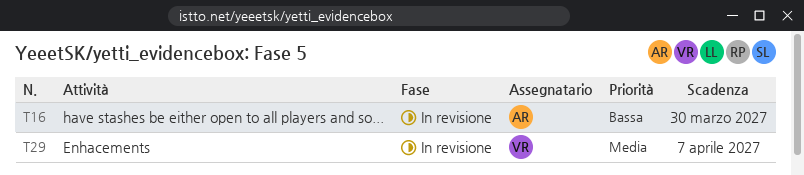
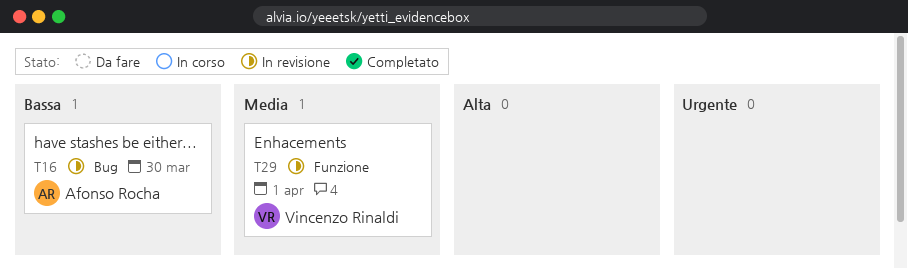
T29, due: Apr 7 -> Apr 1

